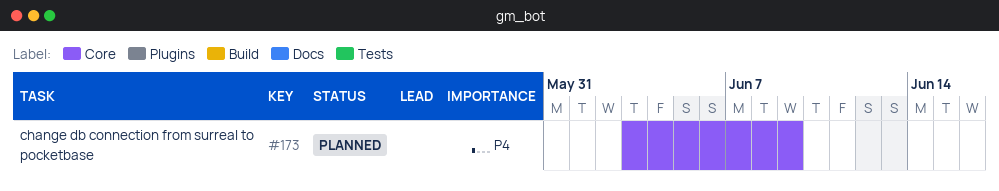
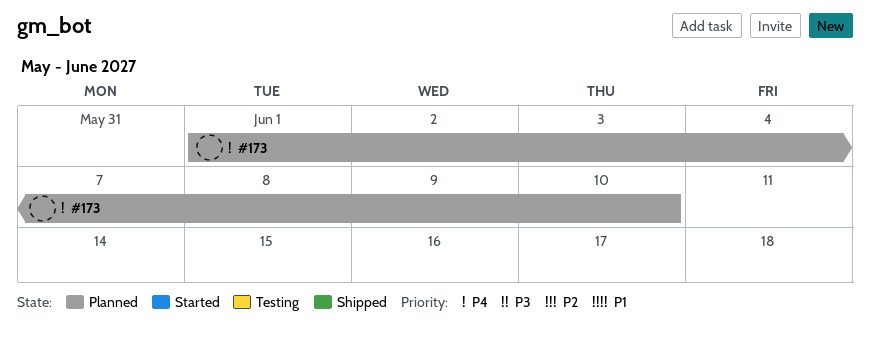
#173, start: Jun 3 -> Jun 1
#173, due: Jun 9 -> Jun 10

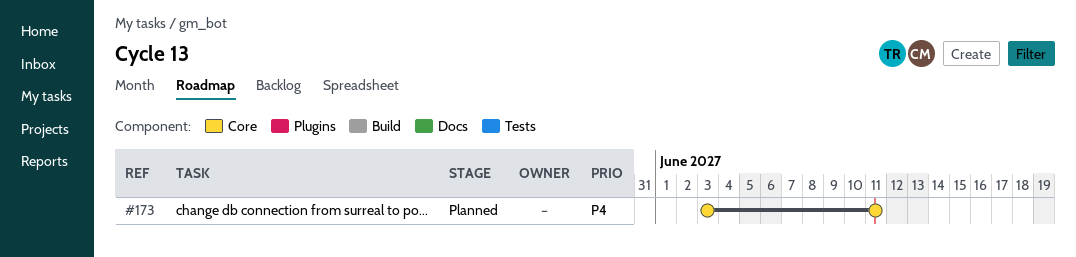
#173, start: Jun 1 -> Jun 3
#173, due: Jun 10 -> Jun 11

